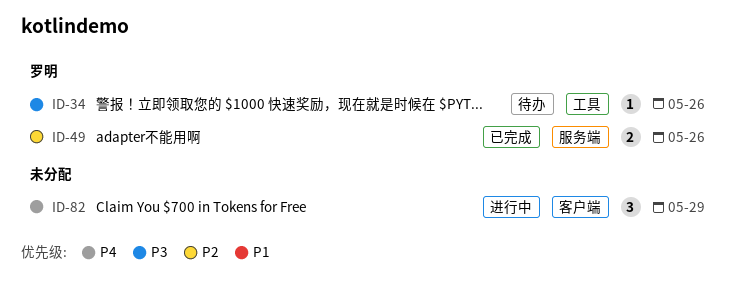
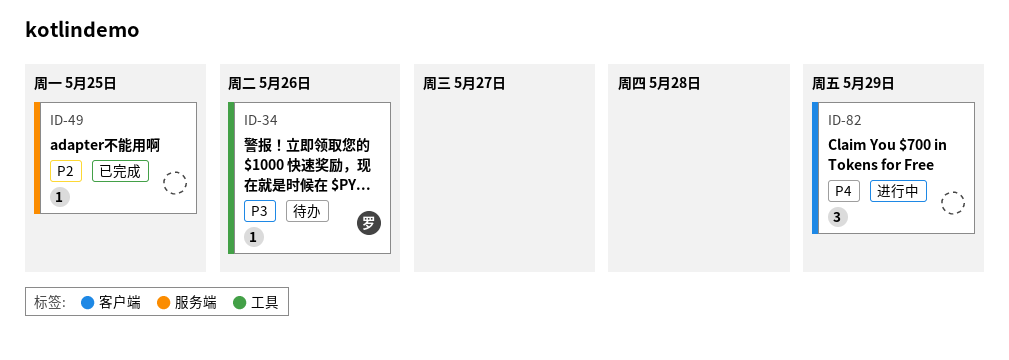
ID-49, owner: 罗明 -> none
ID-49, estimate: 2 -> 1
ID-49, due: May 26 -> May 25

